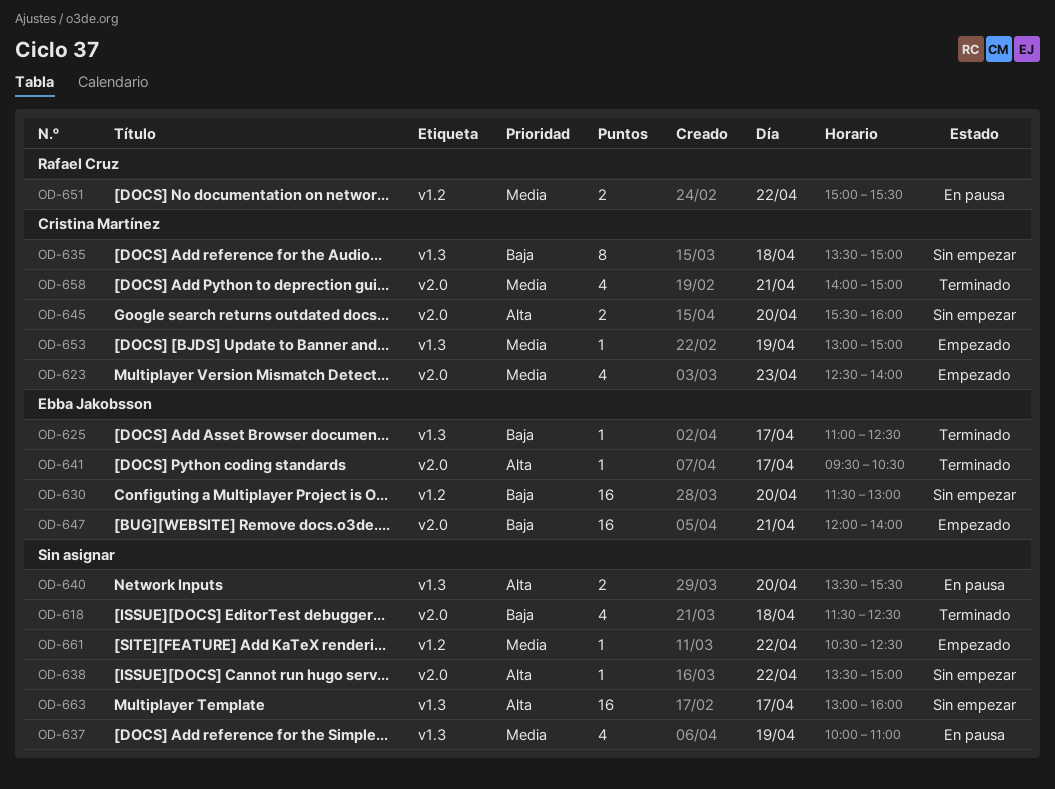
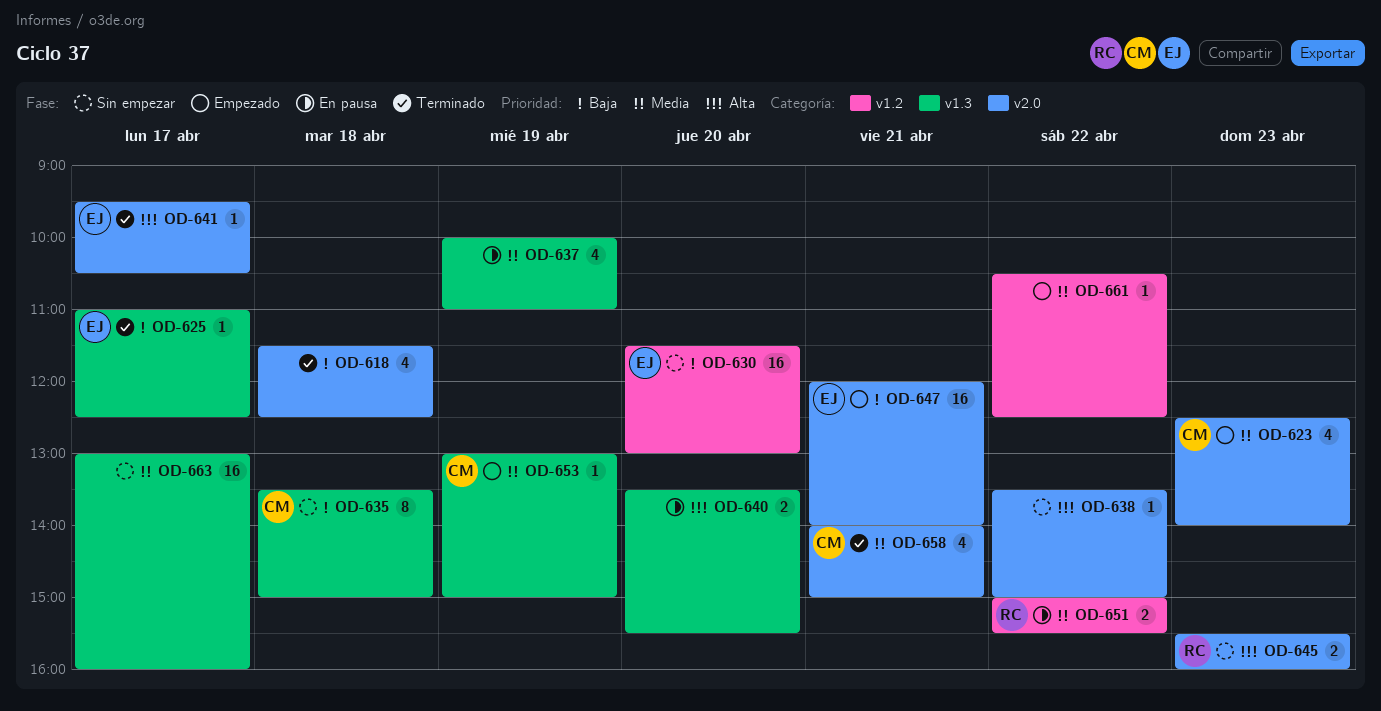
OD-645, owner: Cristina Martínez -> Rafael Cruz
OD-645, day: Apr 20 -> Apr 23
OD-663, priority: Alta -> Media

